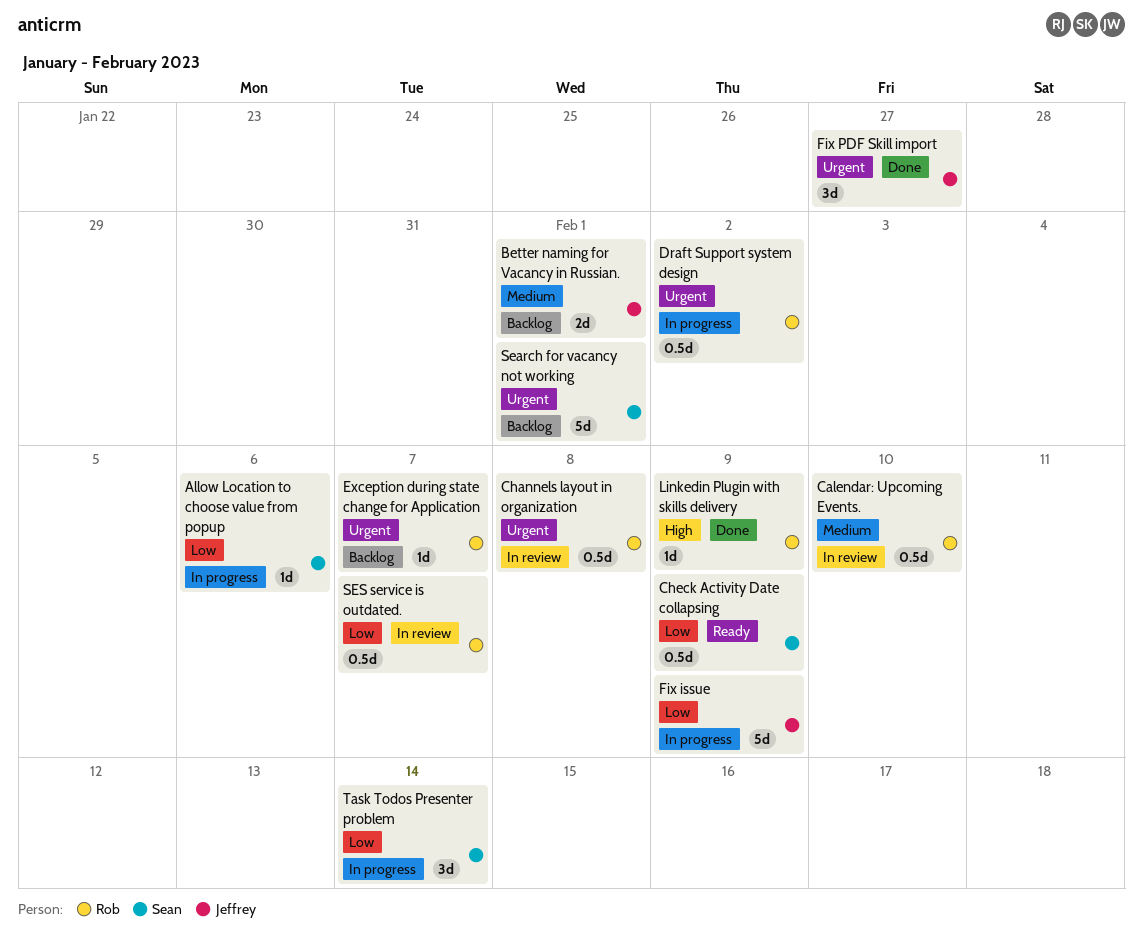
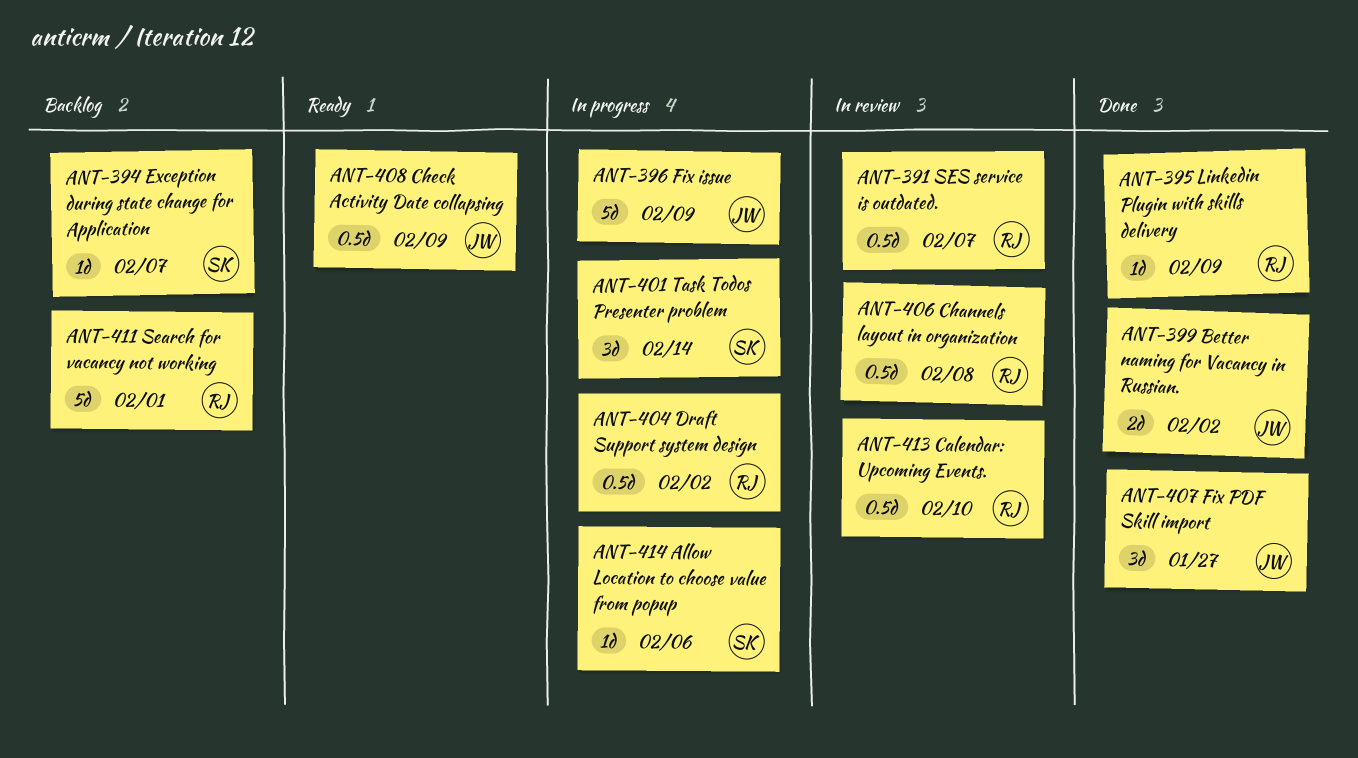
Better naming for Vacancy in Russian., status: Backlog -> Done
Better naming for Vacancy in Russian., due: Feb 1 -> Feb 2
Check Activity Date collapsing, owner: Sean -> Jeffrey
Exception during state change for Application, owner: Rob -> Sean
Search for vacancy not working, owner: Sean -> Rob

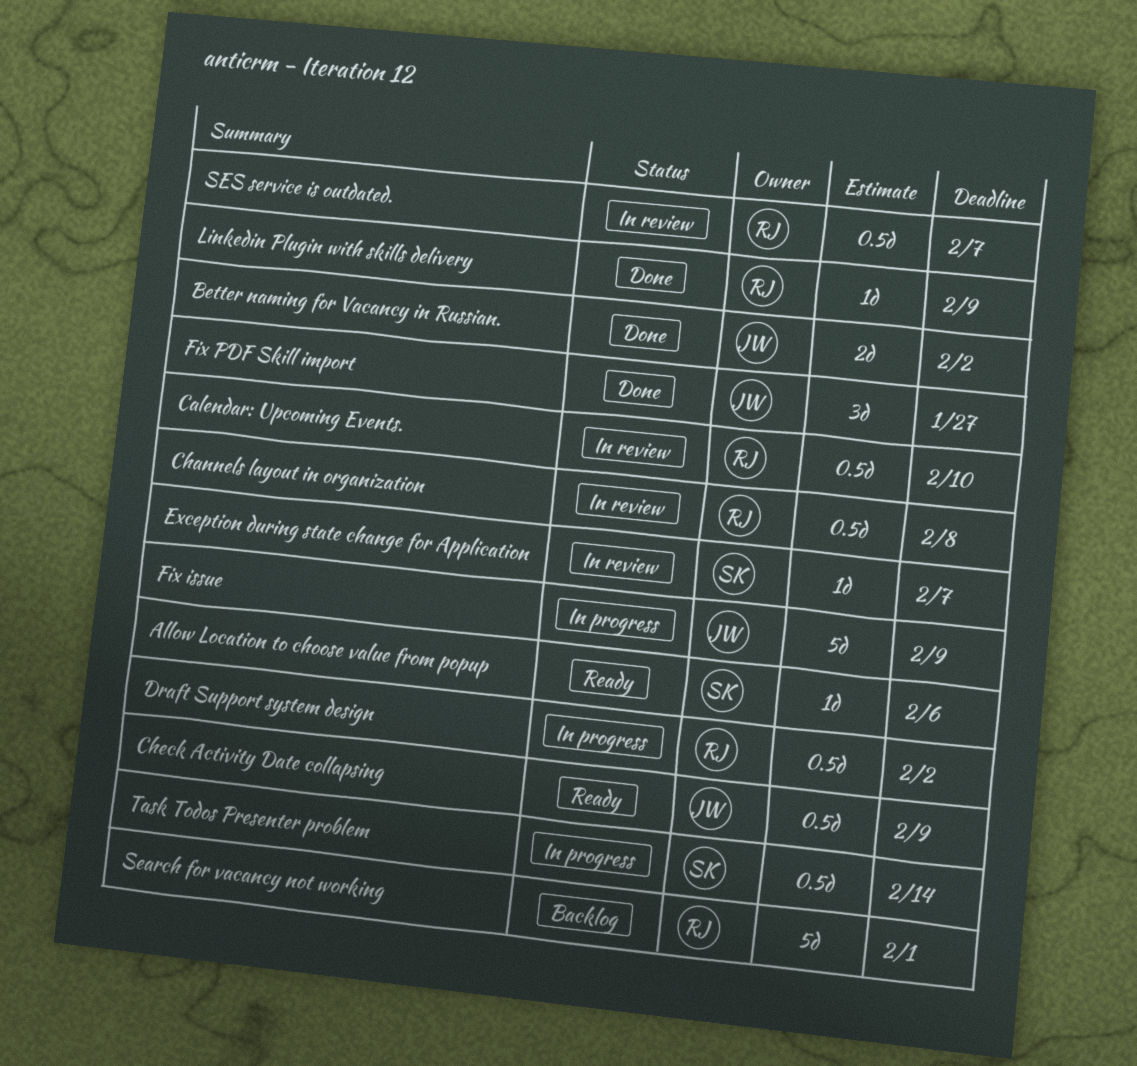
Allow Location to choose value from popup, status: In progress -> Ready
Exception during state change for Application, status: Backlog -> In review
Task Todos Presenter problem, estimate: 3d -> 0.5d

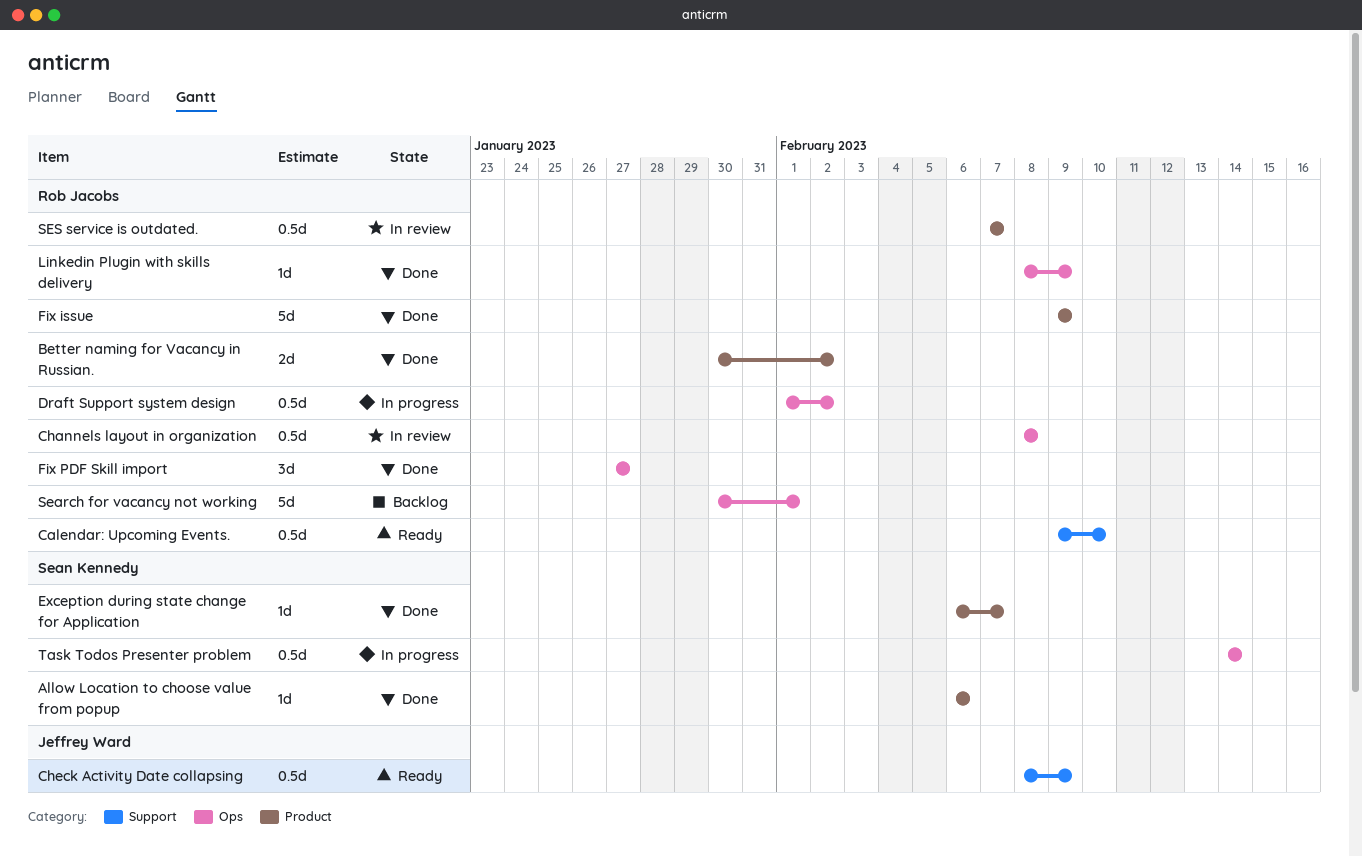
Allow Location to choose value from popup, status: Ready -> Done
Better naming for Vacancy in Russian., owner: Jeffrey Ward -> Rob Jacobs
Calendar: Upcoming Events., status: In review -> Ready
Exception during state change for Application, status: In review -> Done
Fix issue, status: In progress -> Done
Fix issue, owner: Jeffrey Ward -> Rob Jacobs
Fix PDF Skill import, owner: Jeffrey Ward -> Rob Jacobs

